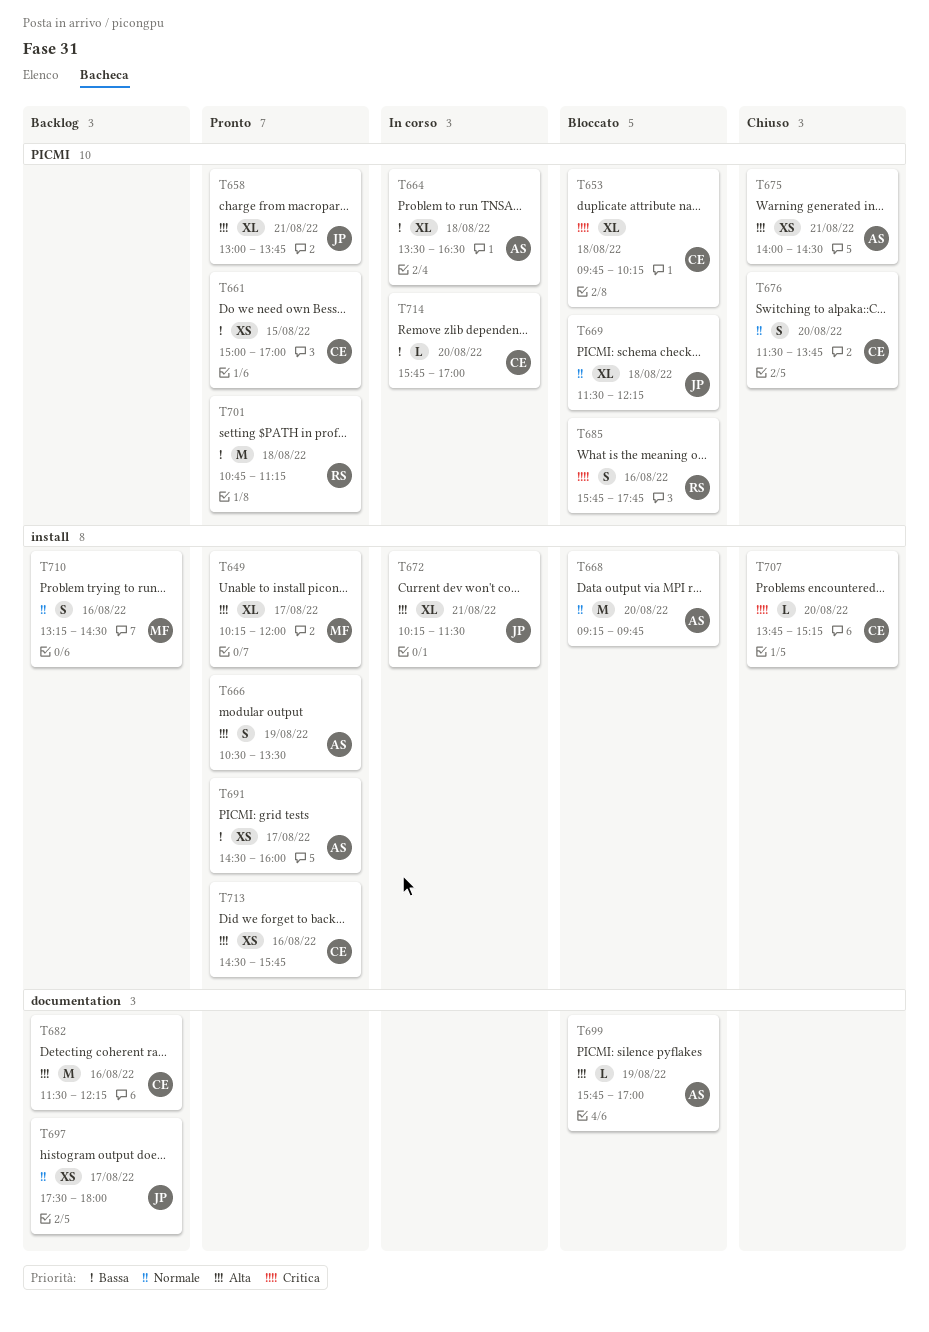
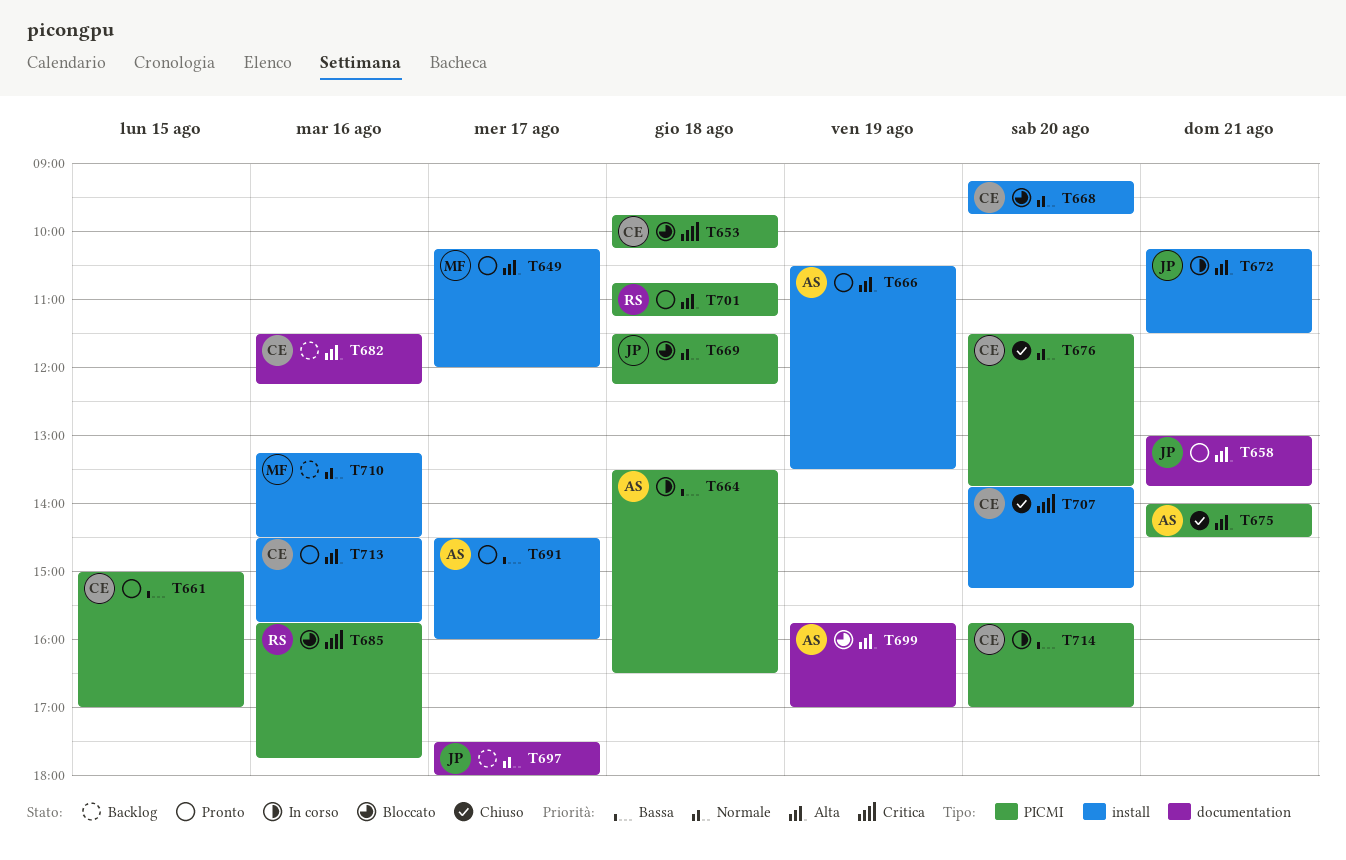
T658, label: PICMI -> documentation
T668, owner: AS -> CE
T701, priority: Bassa -> Alta

